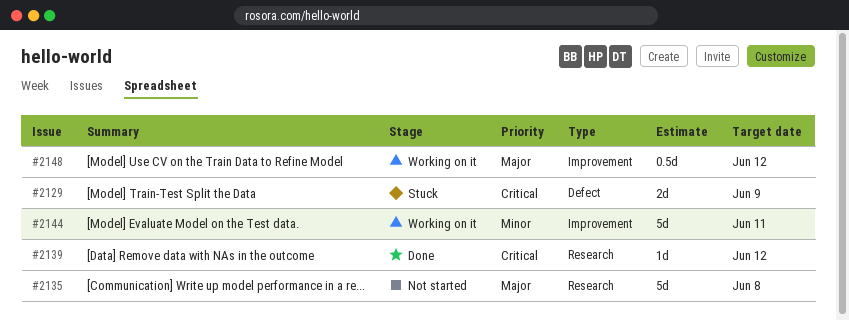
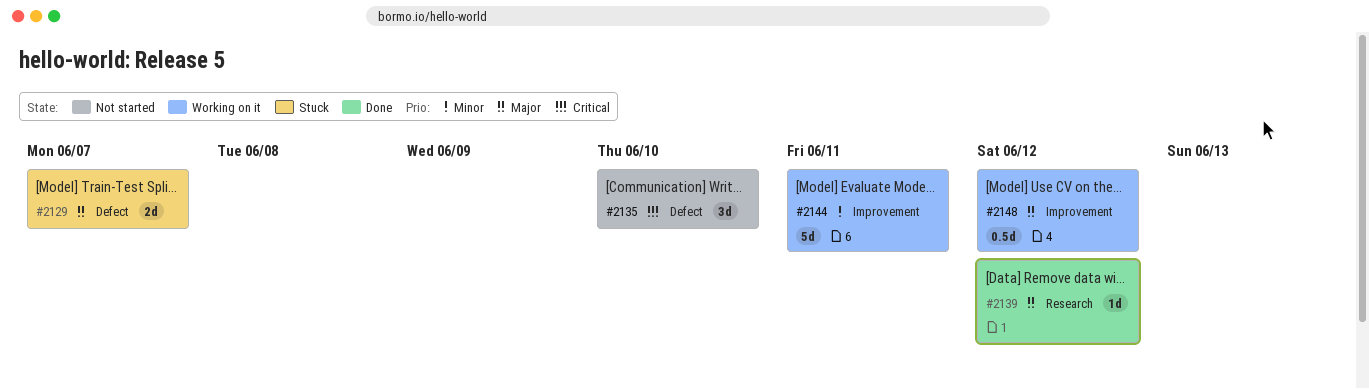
#2129, priority: Critical -> Major
#2129, due: Jun 9 -> Jun 7
#2135, priority: Major -> Critical
#2135, label: Research -> Defect
#2135, estimate: 5d -> 3d
#2135, due: Jun 8 -> Jun 10
#2139, priority: Critical -> Major

